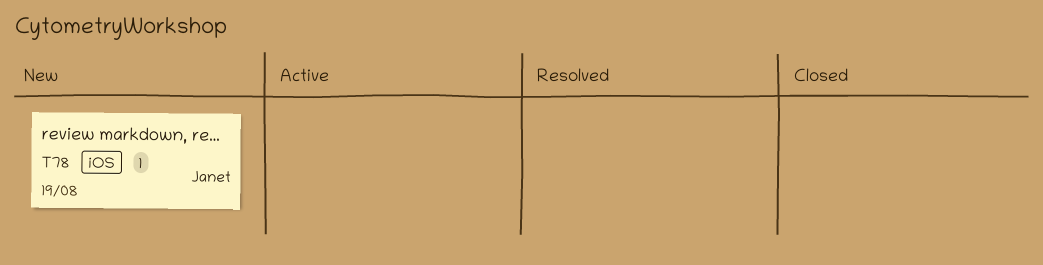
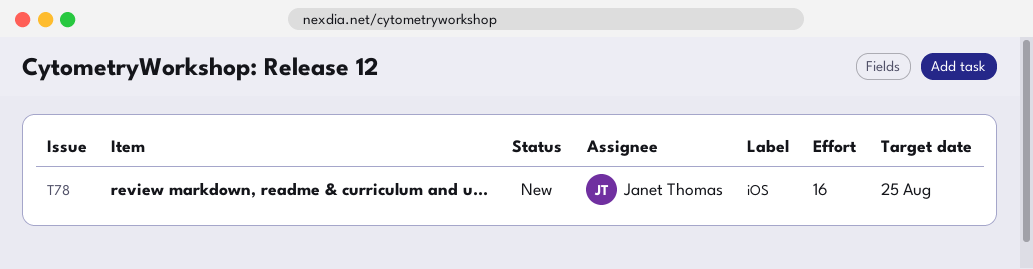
T78, estimate: 1 -> 16
T78, due: Aug 19 -> Aug 25

